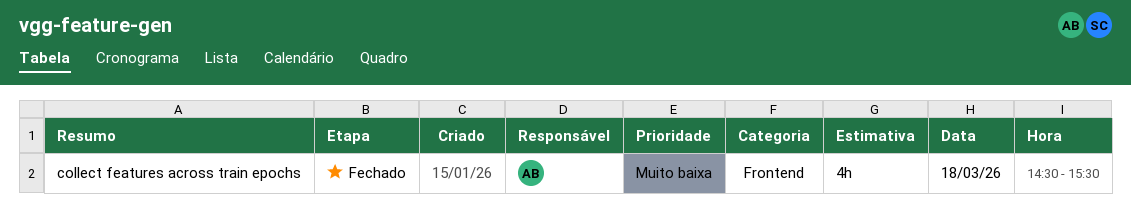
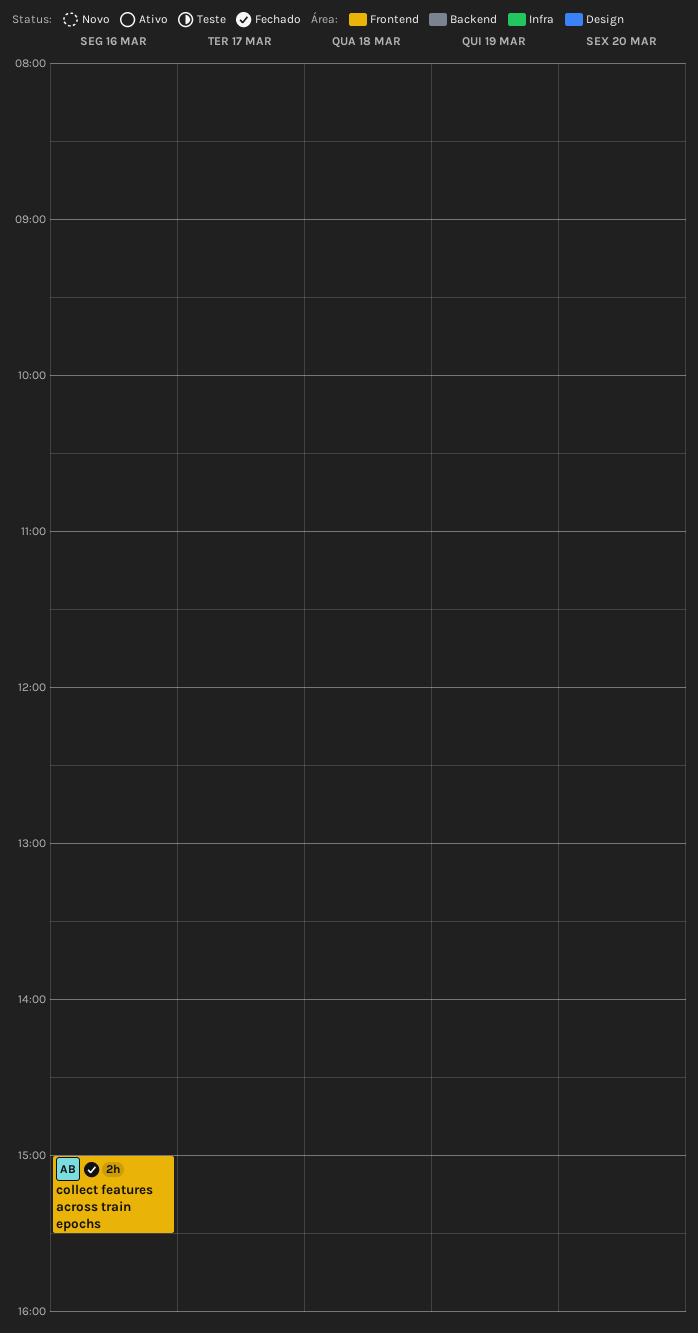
collect features across train epochs, estimate: 4h -> 2h
collect features across train epochs, day: Mar 18 -> Mar 16
collect features across train epochs, begins: 14:30 -> 15:00

